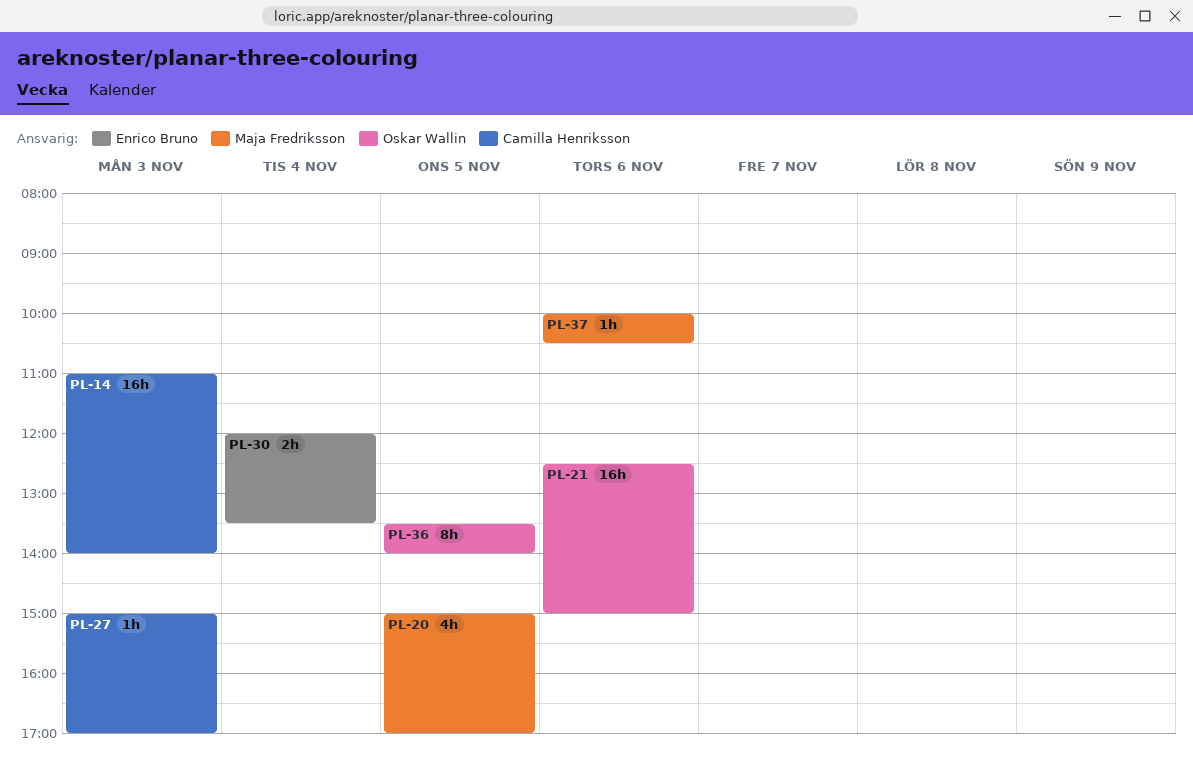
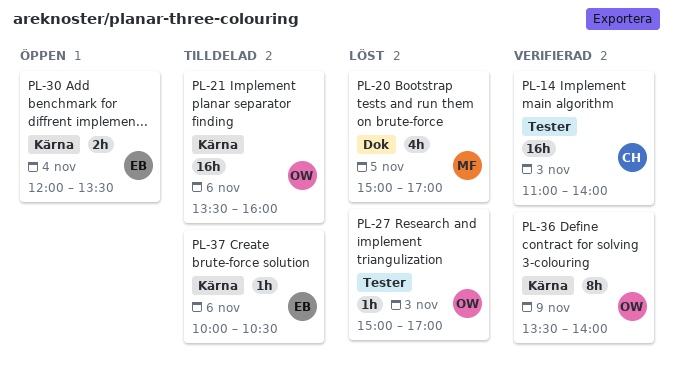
PL-21, begins: 12:30 -> 13:30
PL-21, ends: 15:00 -> 16:00
PL-27, owner: Camilla Henriksson -> Oskar Wallin
PL-36, day: Nov 5 -> Nov 9
PL-37, owner: Maja Fredriksson -> Enrico Bruno

